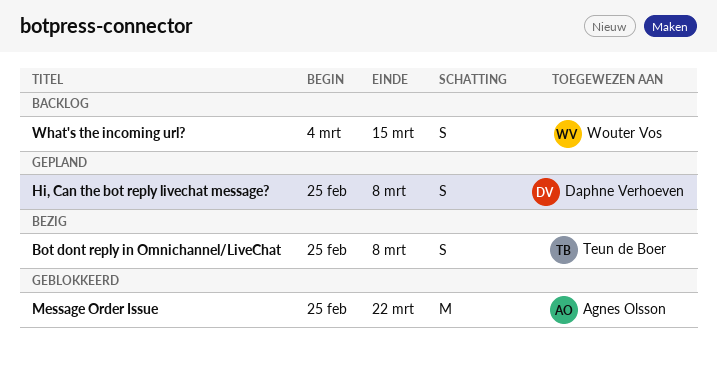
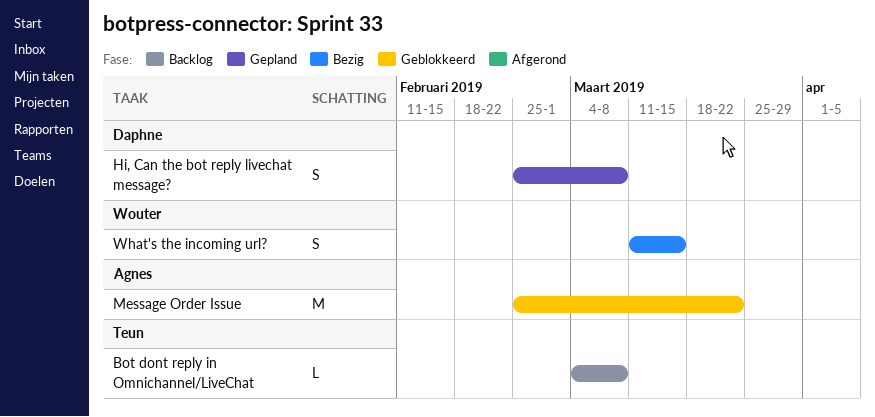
Bot dont reply in Omnichannel/LiveChat, status: Bezig -> Backlog
Bot dont reply in Omnichannel/LiveChat, estimate: S -> L
Bot dont reply in Omnichannel/LiveChat, start: Feb 25 -> Mar 4
What's the incoming url?, status: Backlog -> Bezig
What's the incoming url?, start: Mar 4 -> Mar 11

